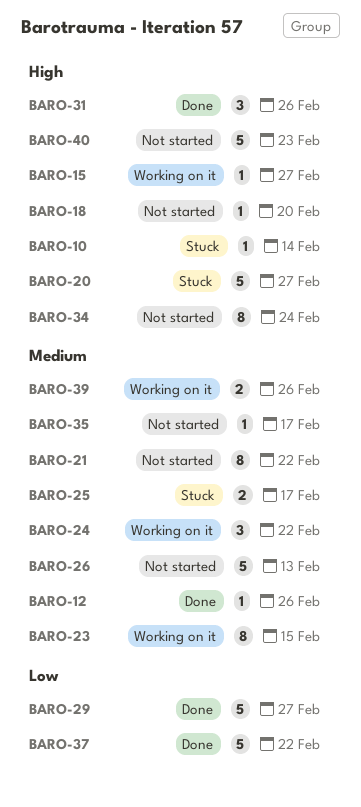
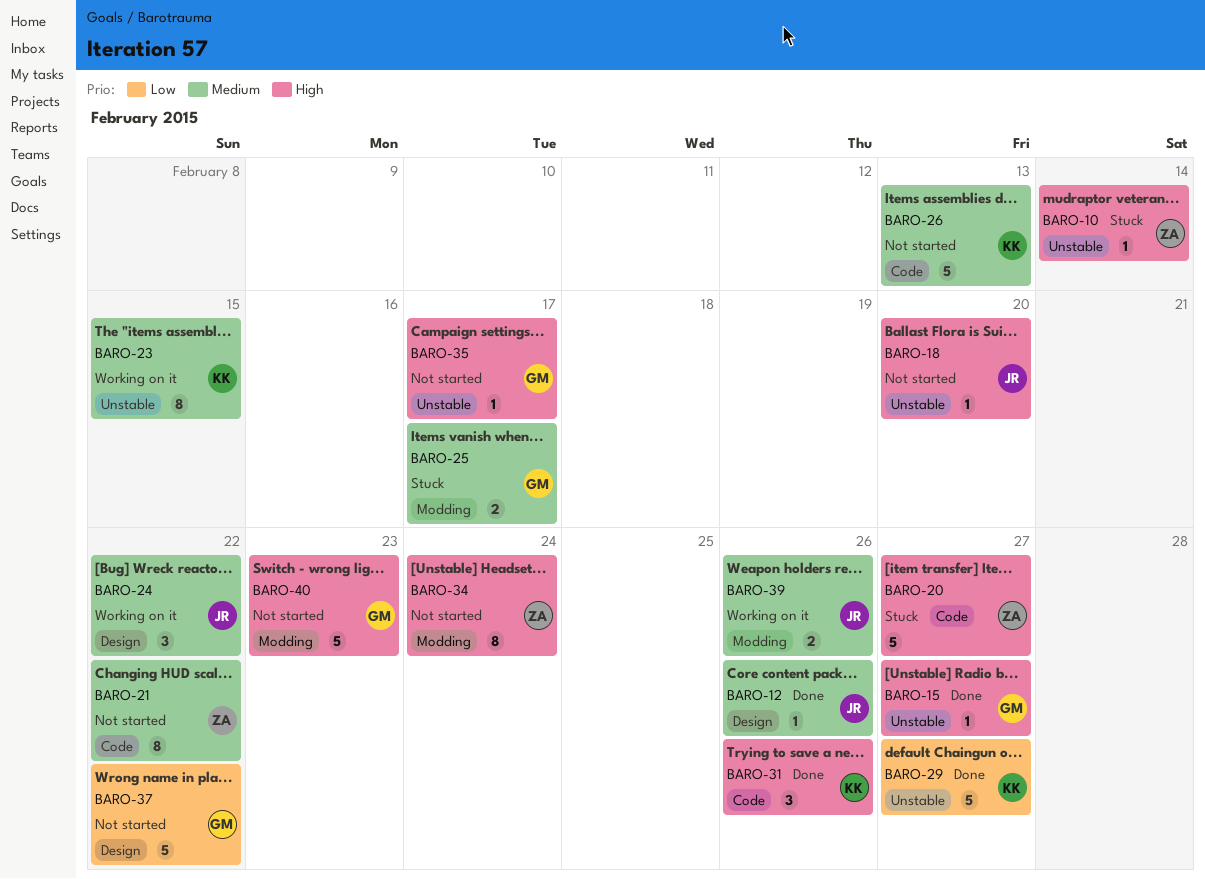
BARO-15, status: Working on it -> Done
BARO-35, priority: Medium -> High
BARO-37, status: Done -> Not started

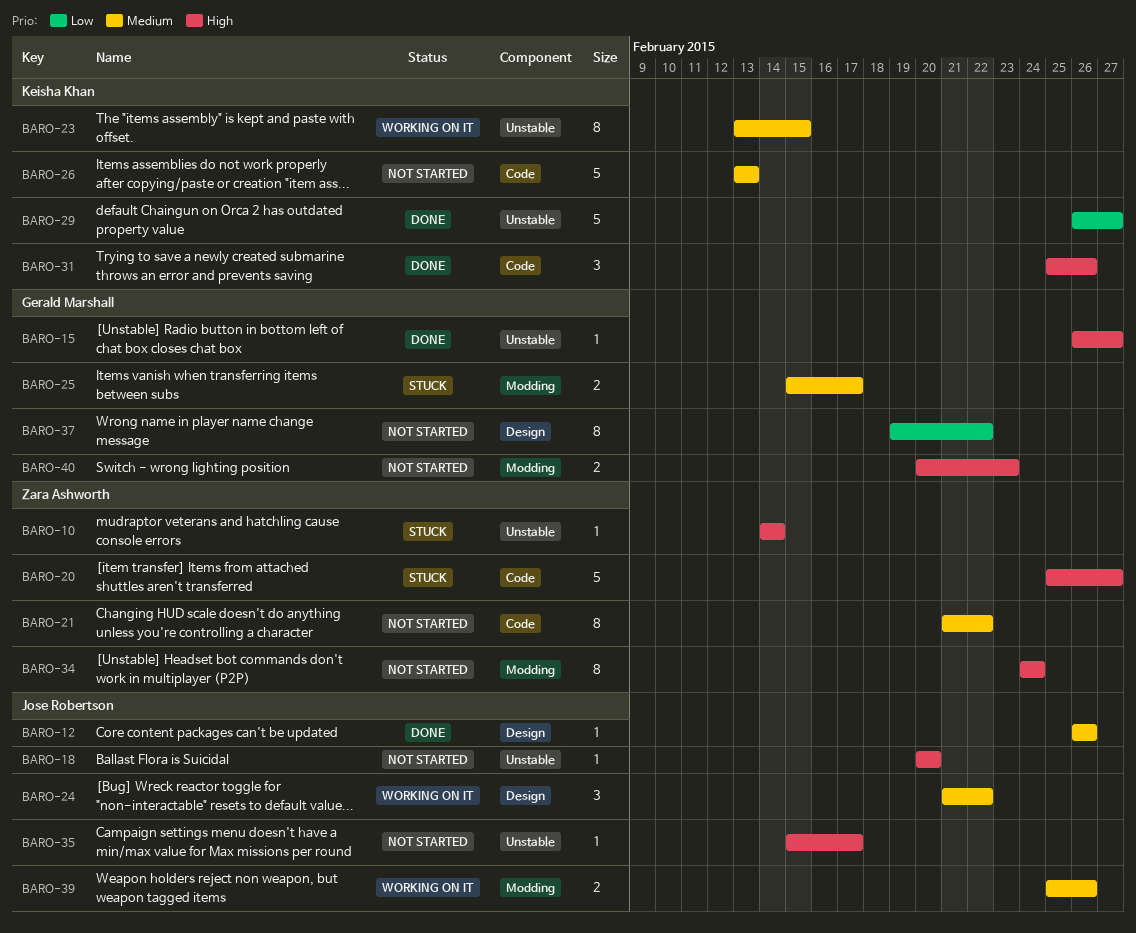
BARO-35, owner: Gerald Marshall -> Jose Robertson
BARO-37, estimate: 5 -> 8
BARO-40, estimate: 5 -> 2

